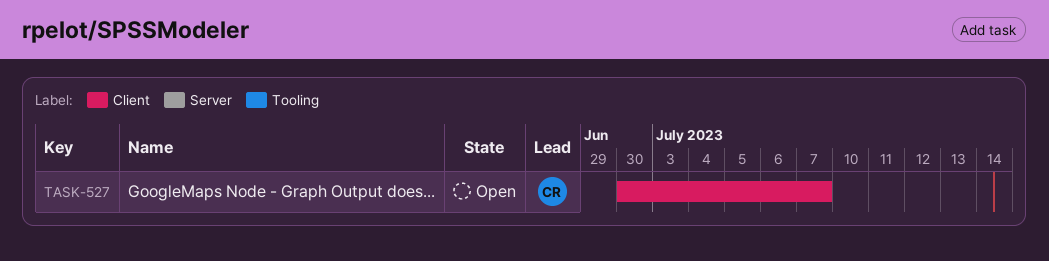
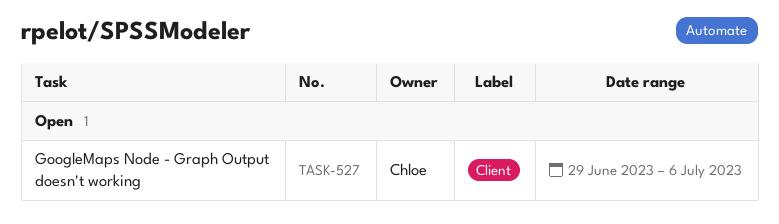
TASK-527, start: Jun 30 -> Jun 29
TASK-527, due: Jul 7 -> Jul 6

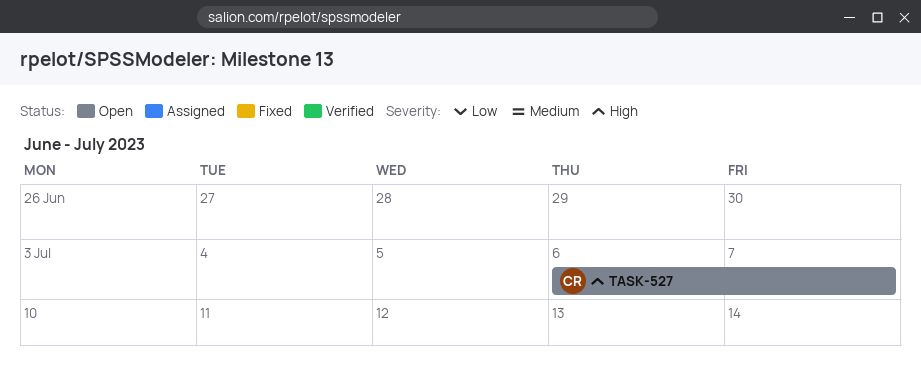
TASK-527, start: Jun 29 -> Jul 6
TASK-527, due: Jul 6 -> Jul 7

